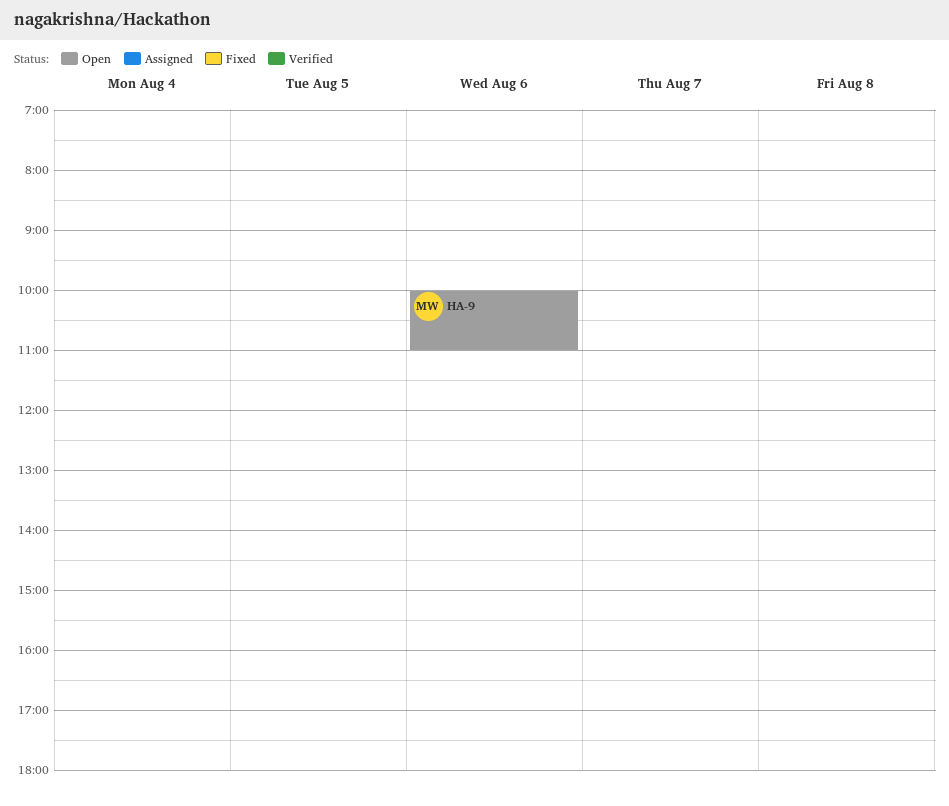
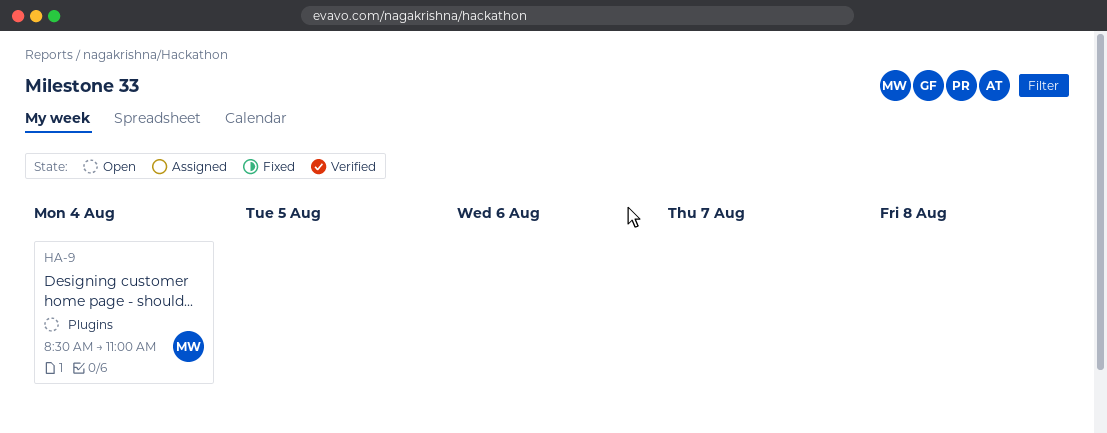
HA-9, day: Aug 6 -> Aug 4
HA-9, begins: 10:00 -> 08:30

